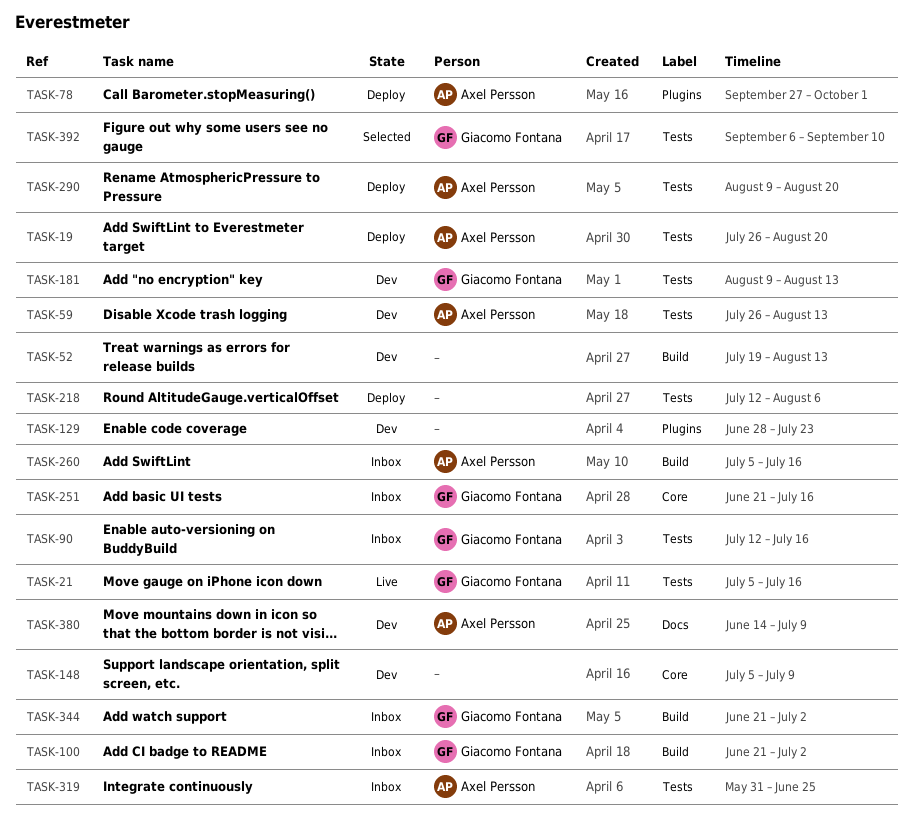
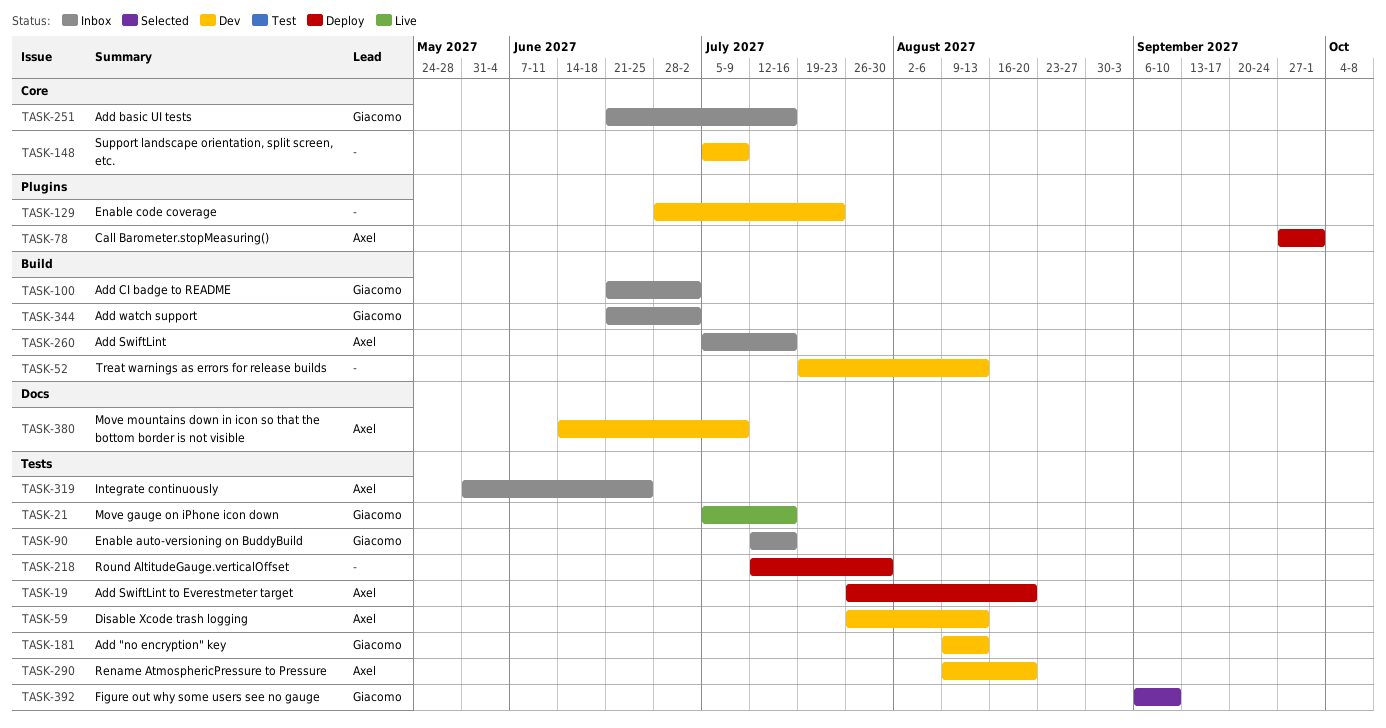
TASK-218, due: Aug 6 -> Jul 30
TASK-290, status: Deploy -> Dev

